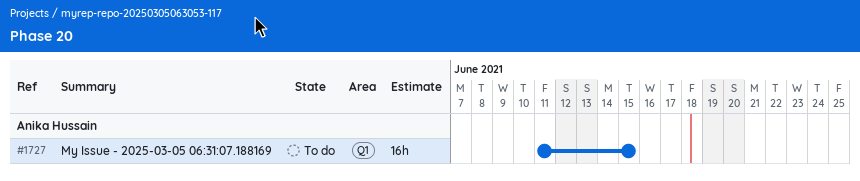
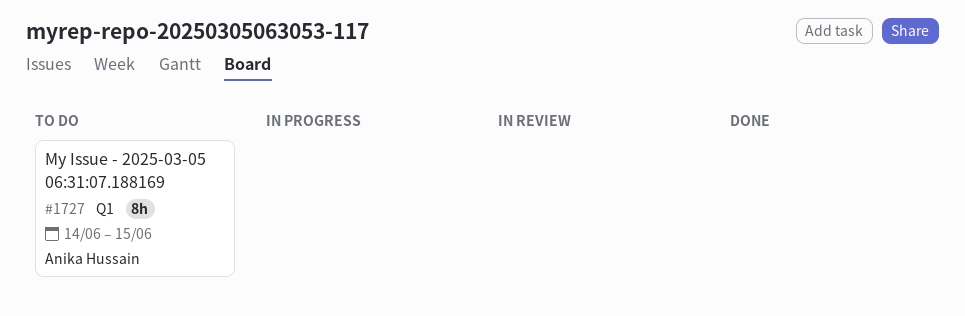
#1727, estimate: 16h -> 8h
#1727, start: Jun 11 -> Jun 14

